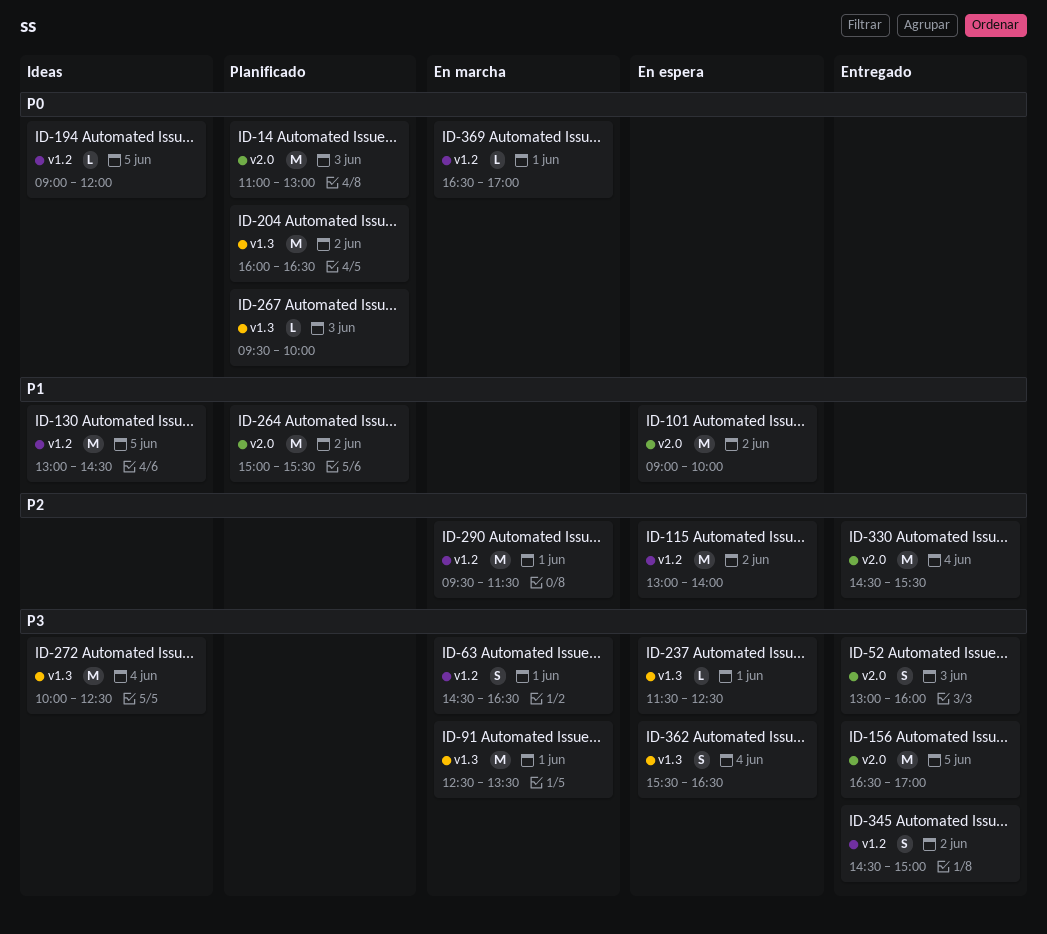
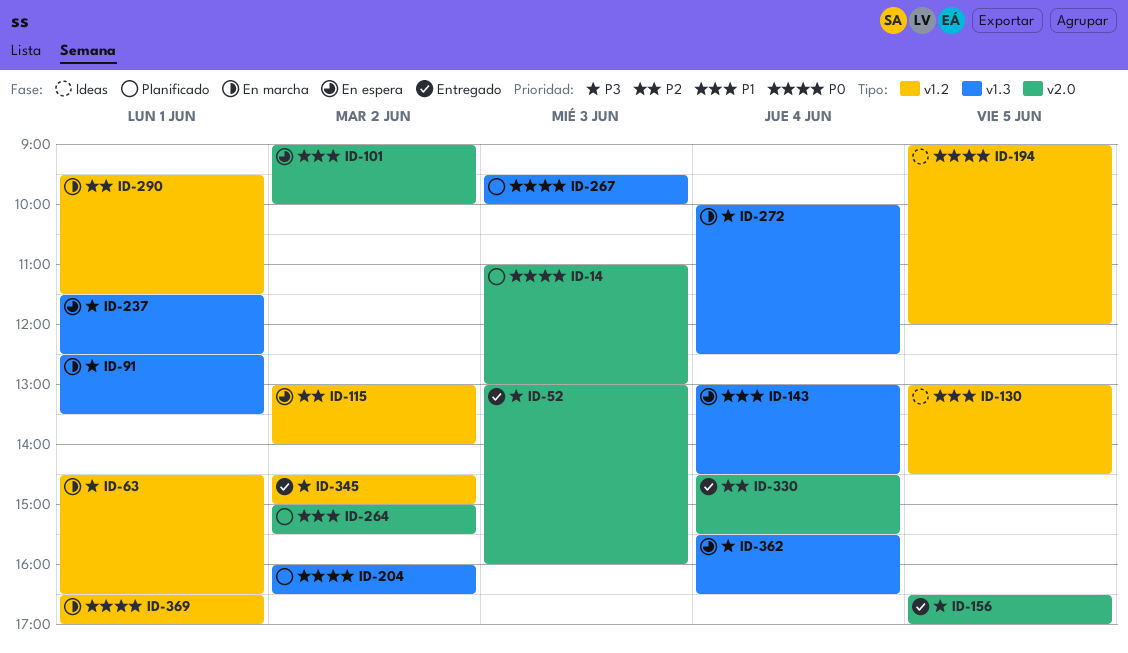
ID-143: none -> present
ID-272, status: Ideas -> En marcha

